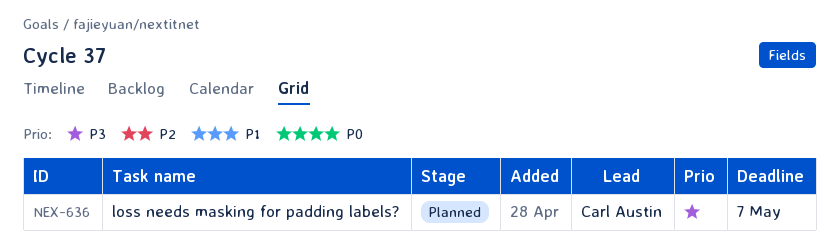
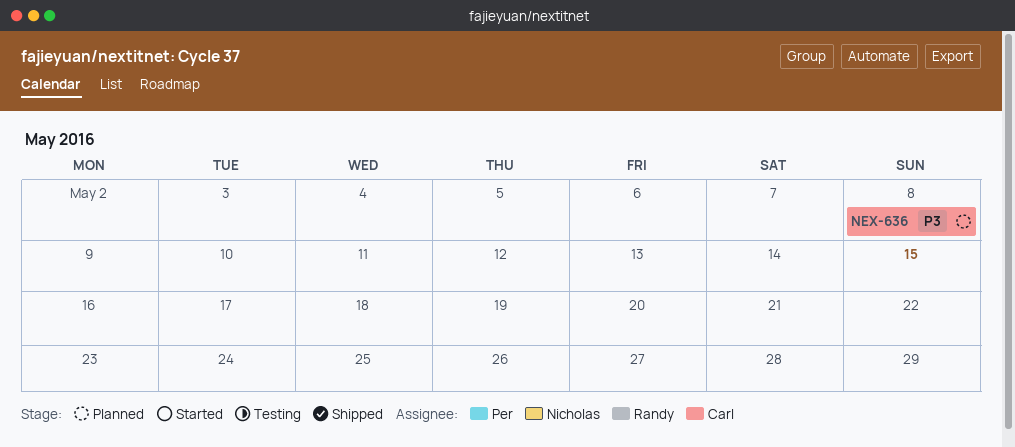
NEX-636, due: May 7 -> May 8

